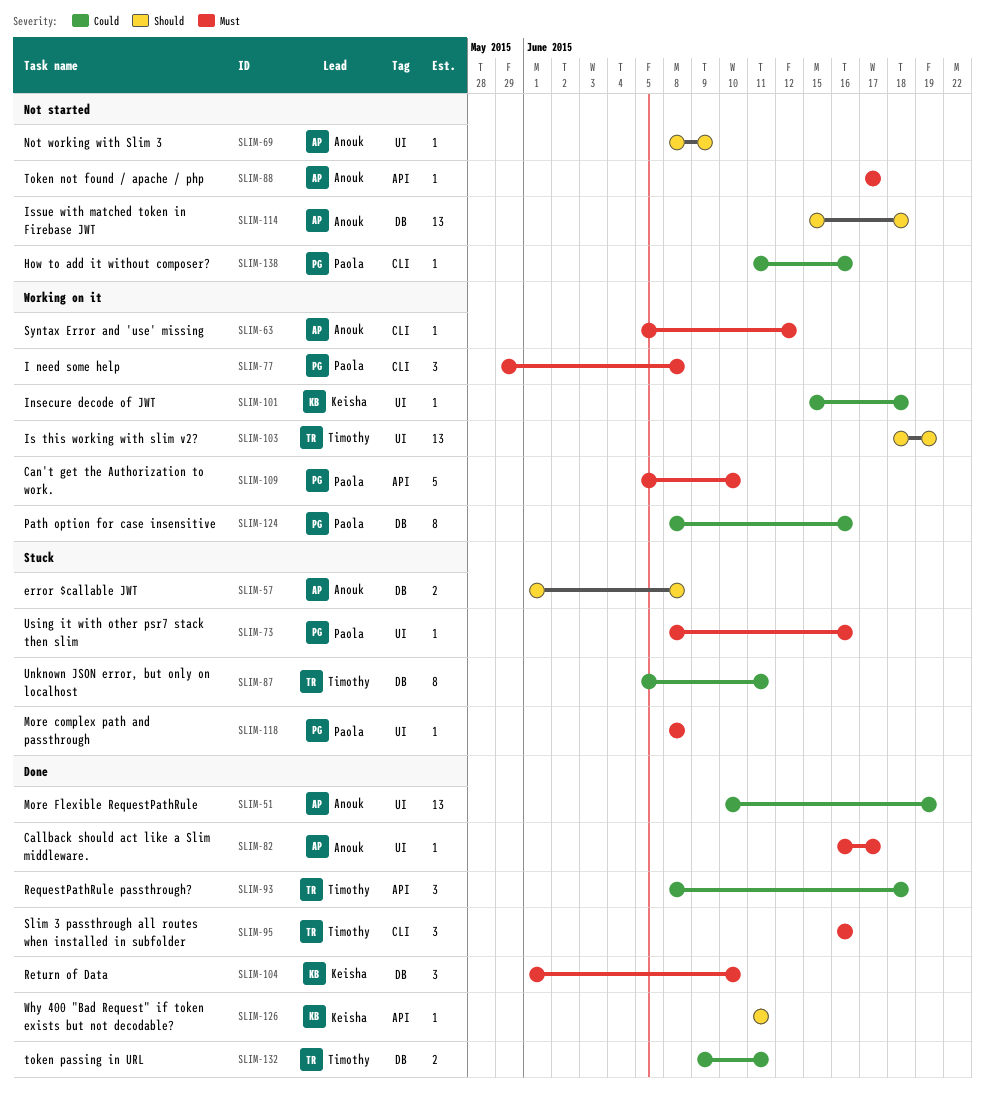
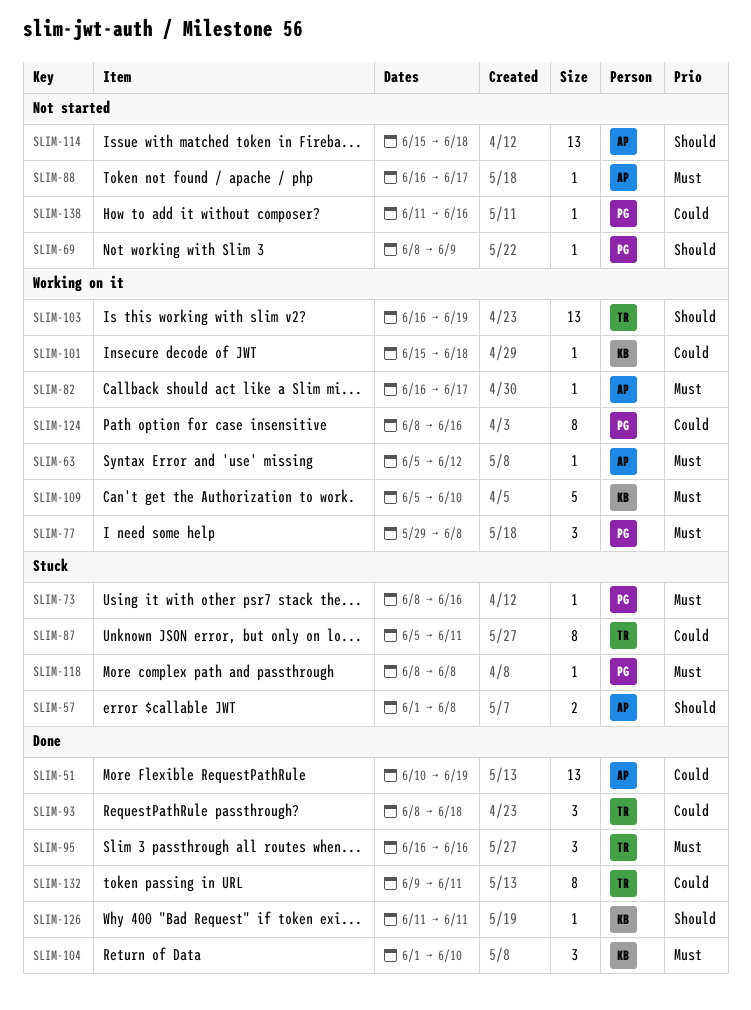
SLIM-69, owner: Anouk -> Paola
SLIM-82, status: Done -> Working on it
SLIM-88, start: Jun 17 -> Jun 16
SLIM-103, start: Jun 18 -> Jun 16
SLIM-109, owner: Paola -> Keisha
SLIM-132, estimate: 2 -> 8

